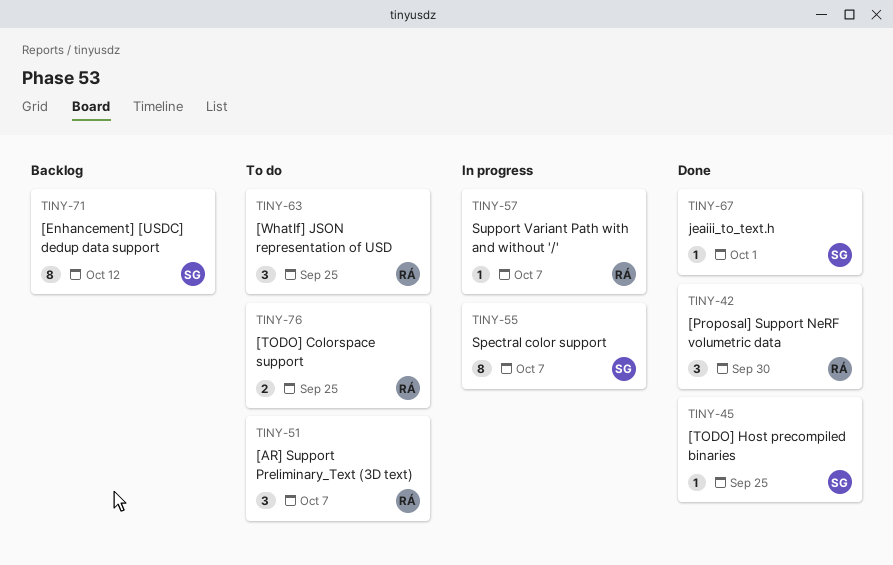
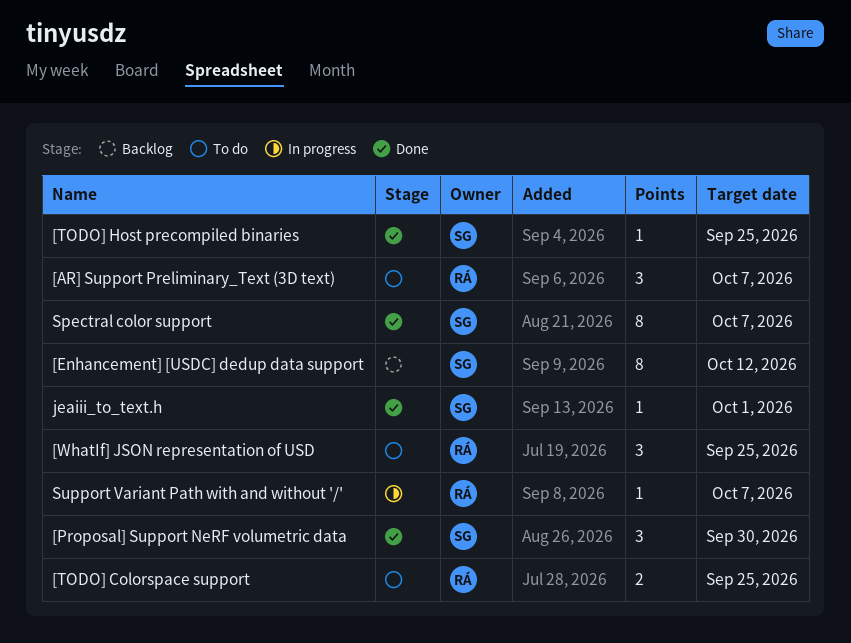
[Proposal] Support NeRF volumetric data, owner: RÁ -> SG
Spectral color support, status: In progress -> Done

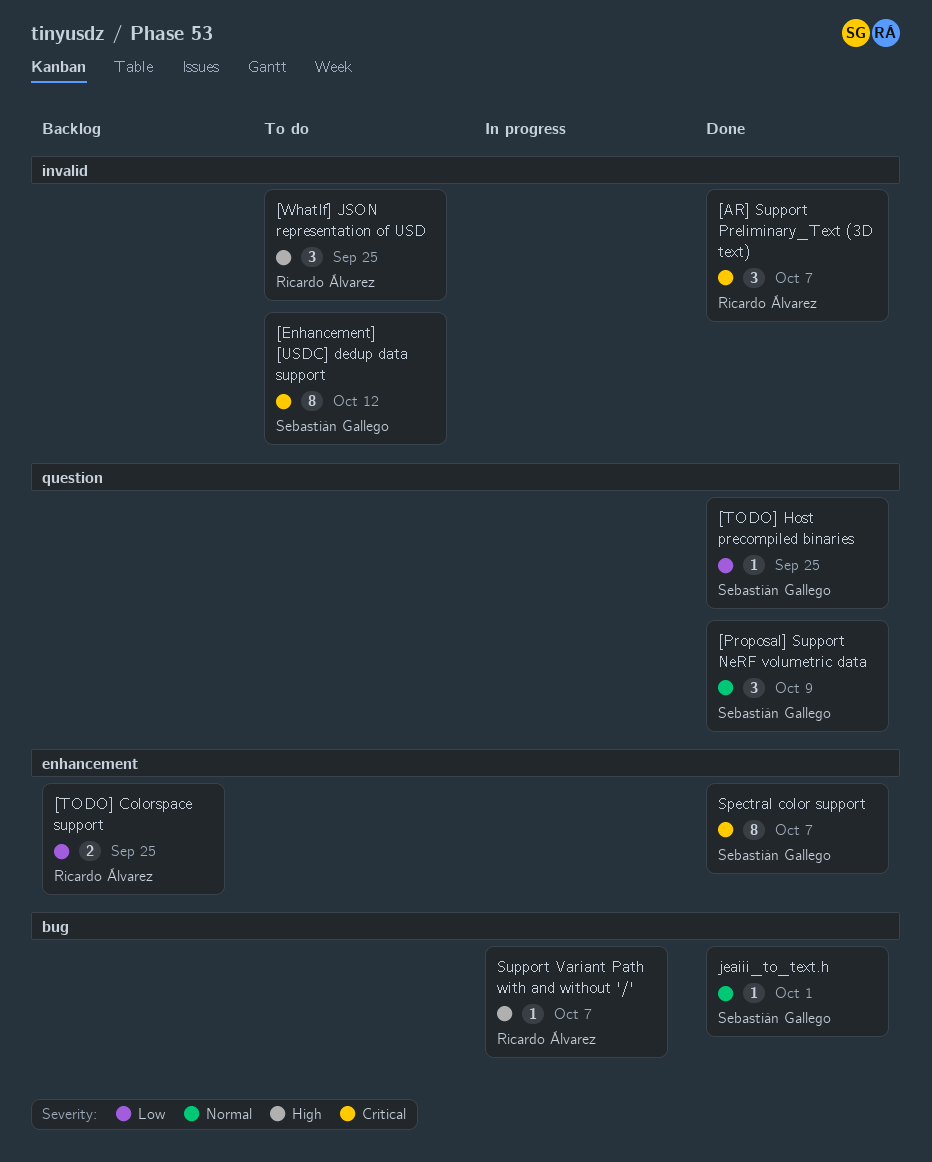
[AR] Support Preliminary_Text (3D text), status: To do -> Done
[Enhancement] [USDC] dedup data support, status: Backlog -> To do
[Proposal] Support NeRF volumetric data, due: Sep 30 -> Oct 9
[TODO] Colorspace support, status: To do -> Backlog

